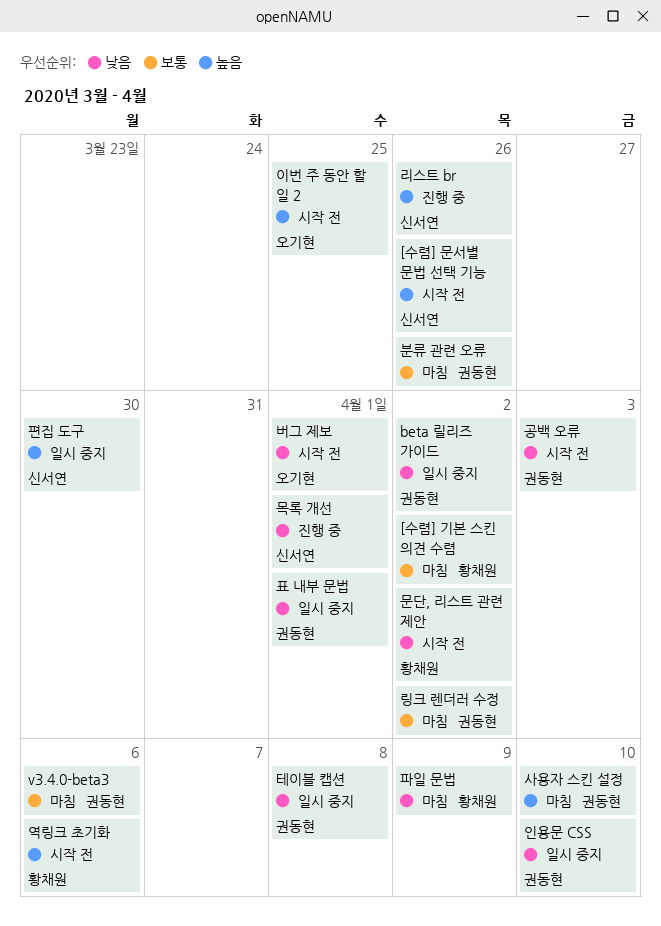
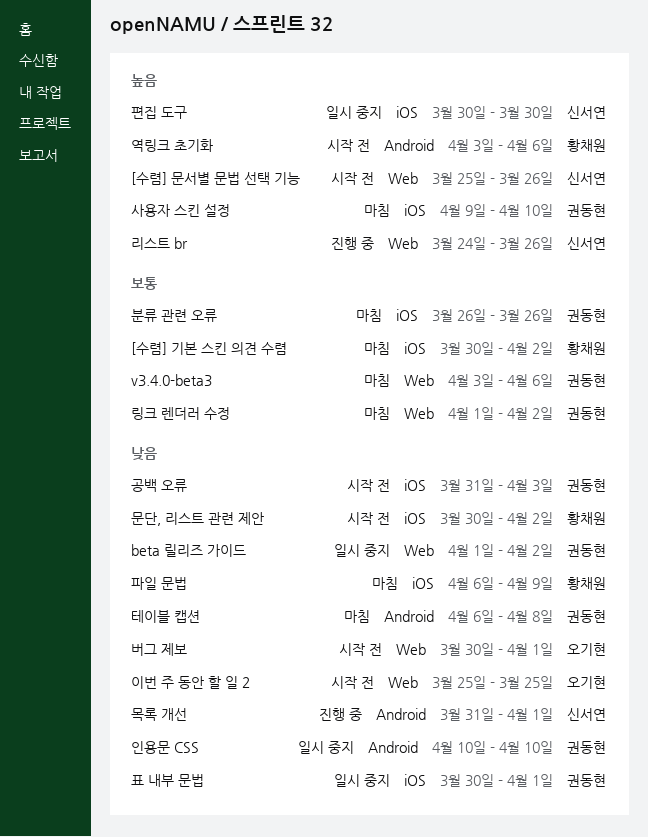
이번 주 동안 할 일 2, priority: 높음 -> 낮음
테이블 캡션, status: 일시 중지 -> 마침

